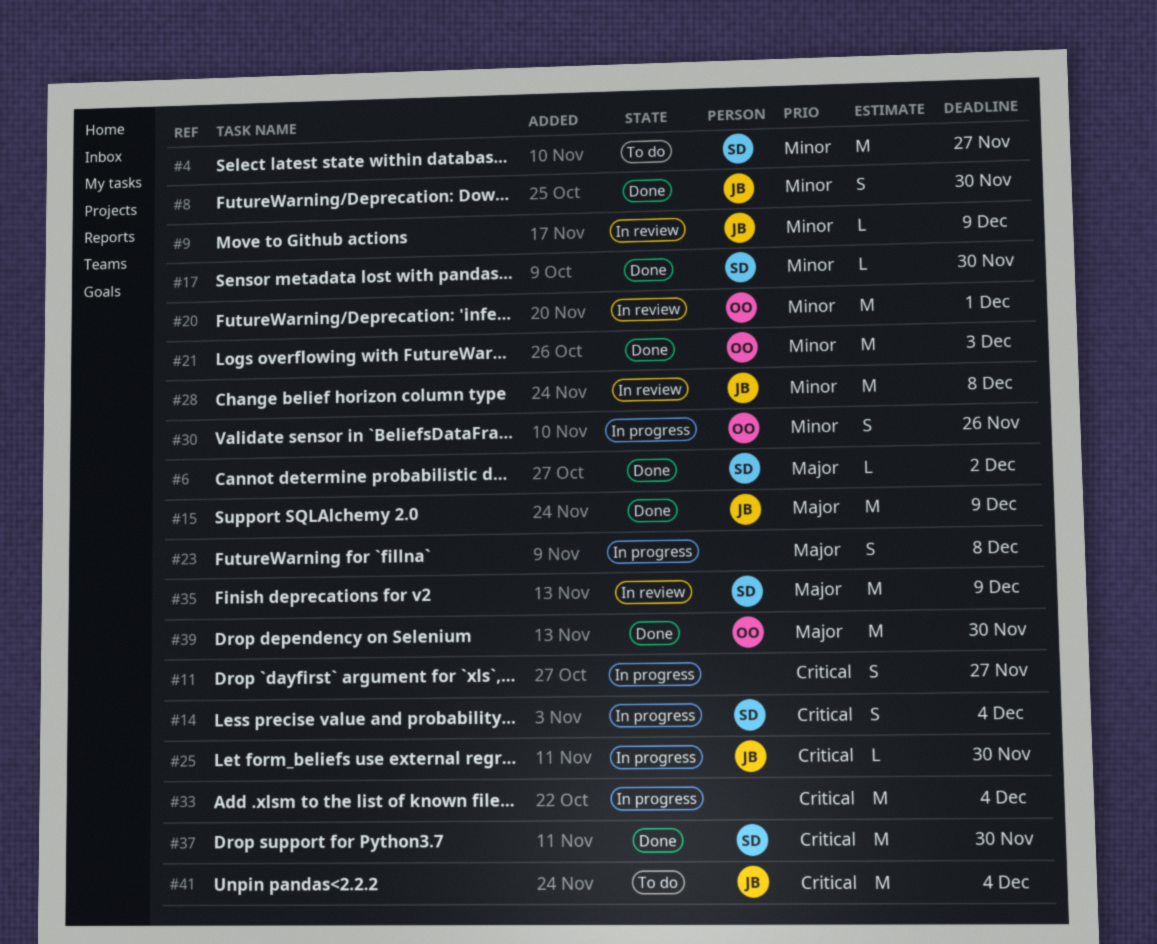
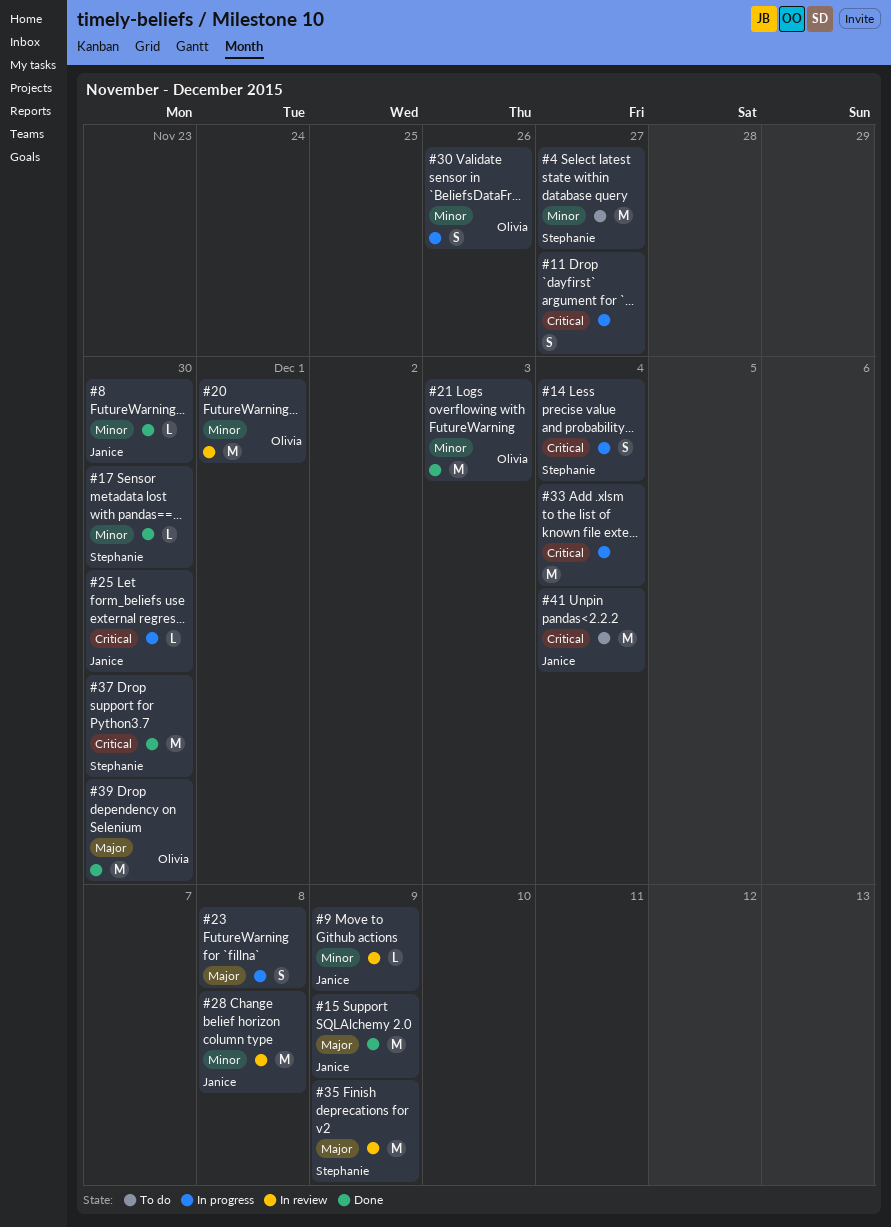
#6: present -> none
#8, estimate: S -> L

